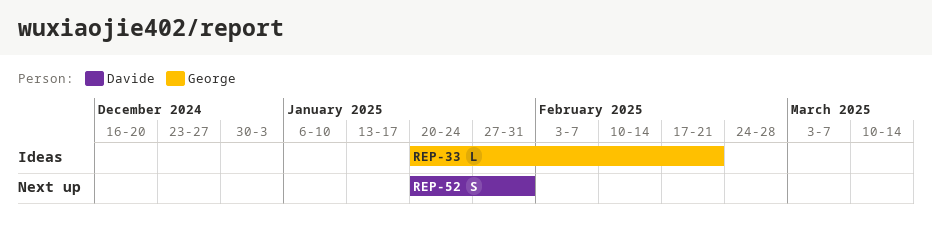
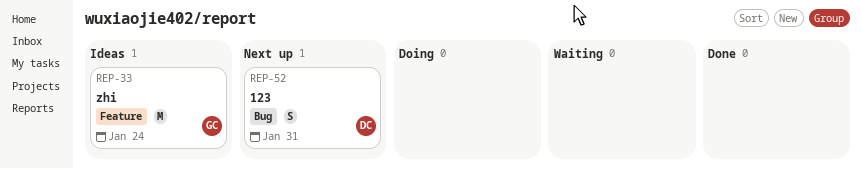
REP-33, estimate: L -> M
REP-33, due: Feb 21 -> Jan 24

